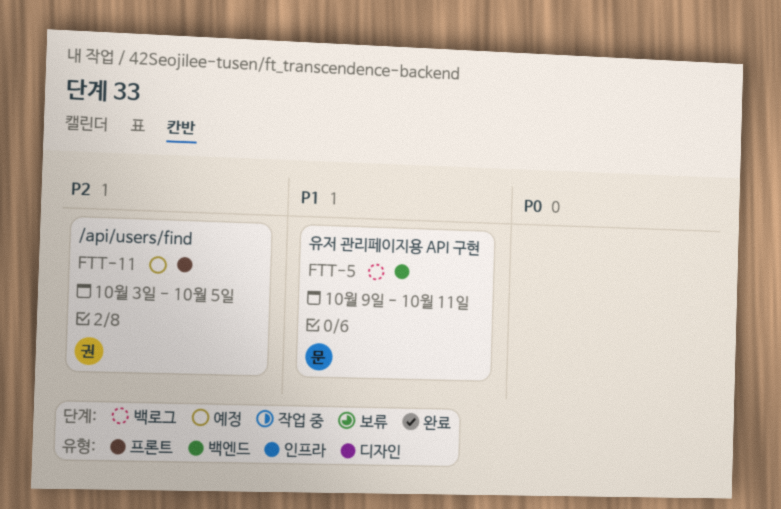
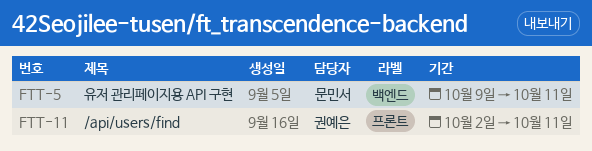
FTT-11, start: Oct 3 -> Oct 2
FTT-11, due: Oct 5 -> Oct 11

